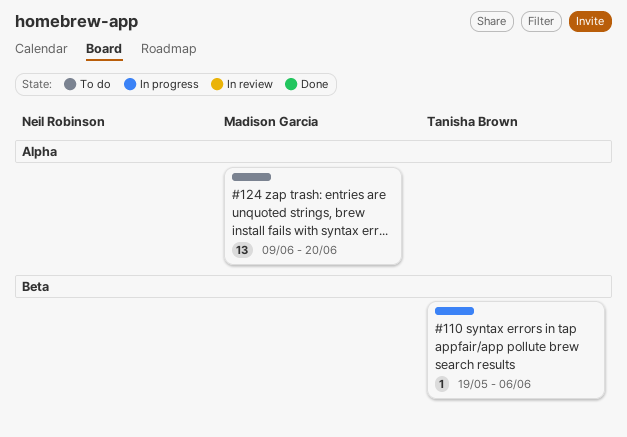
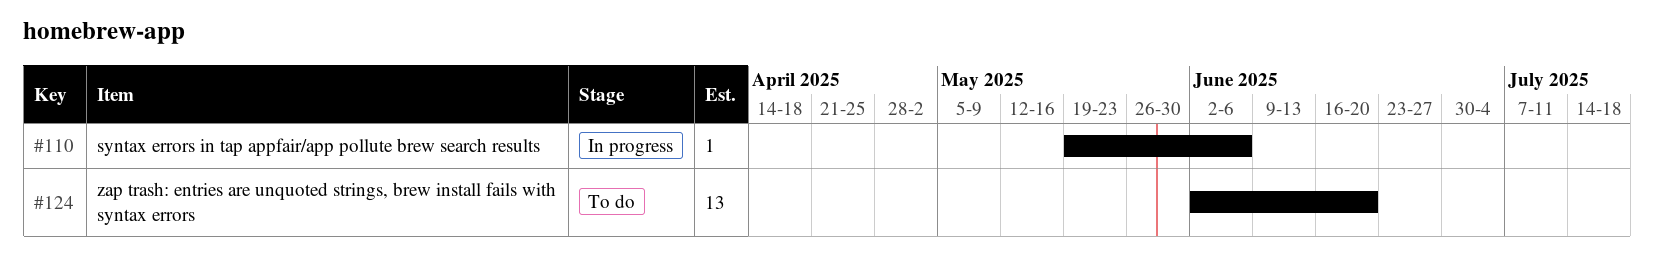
#124, start: Jun 9 -> Jun 2

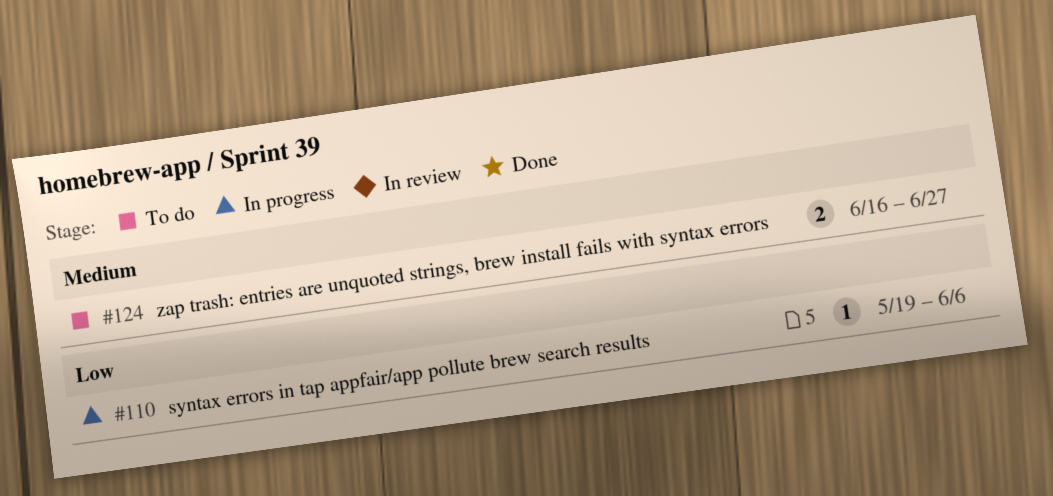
#124, estimate: 13 -> 2
#124, start: Jun 2 -> Jun 16
#124, due: Jun 20 -> Jun 27

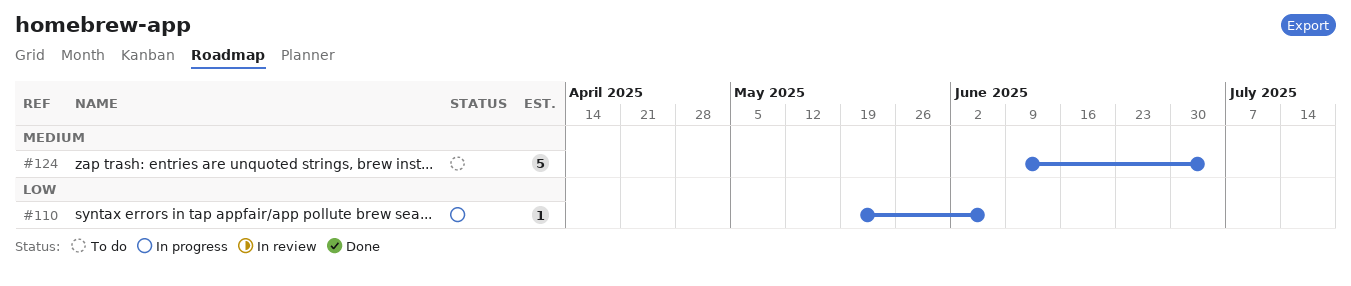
#124, estimate: 2 -> 5
#124, start: Jun 16 -> Jun 9
#124, due: Jun 27 -> Jul 4

